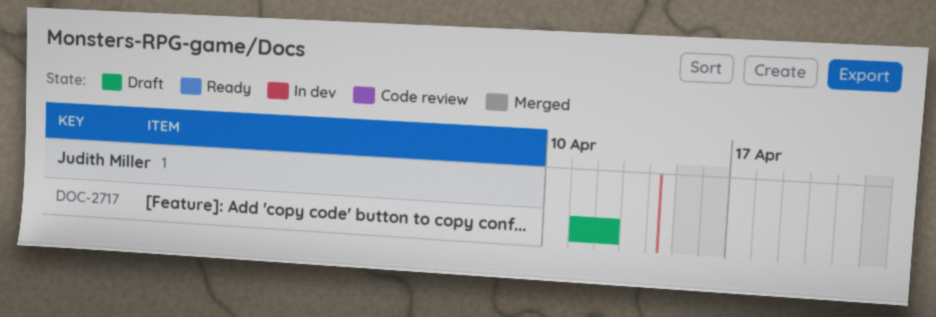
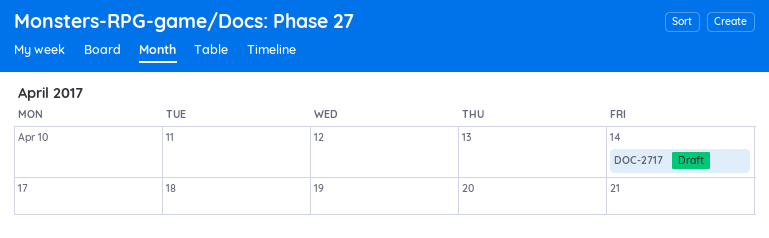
DOC-2717, due: Apr 12 -> Apr 14

